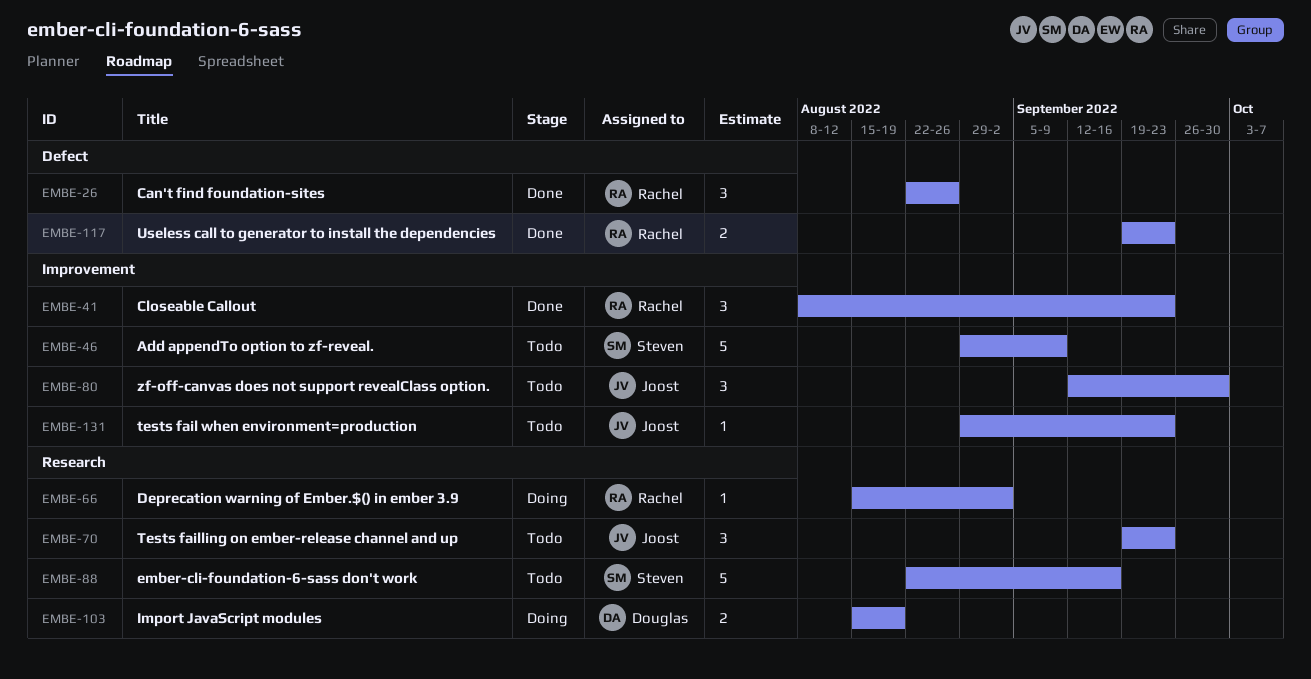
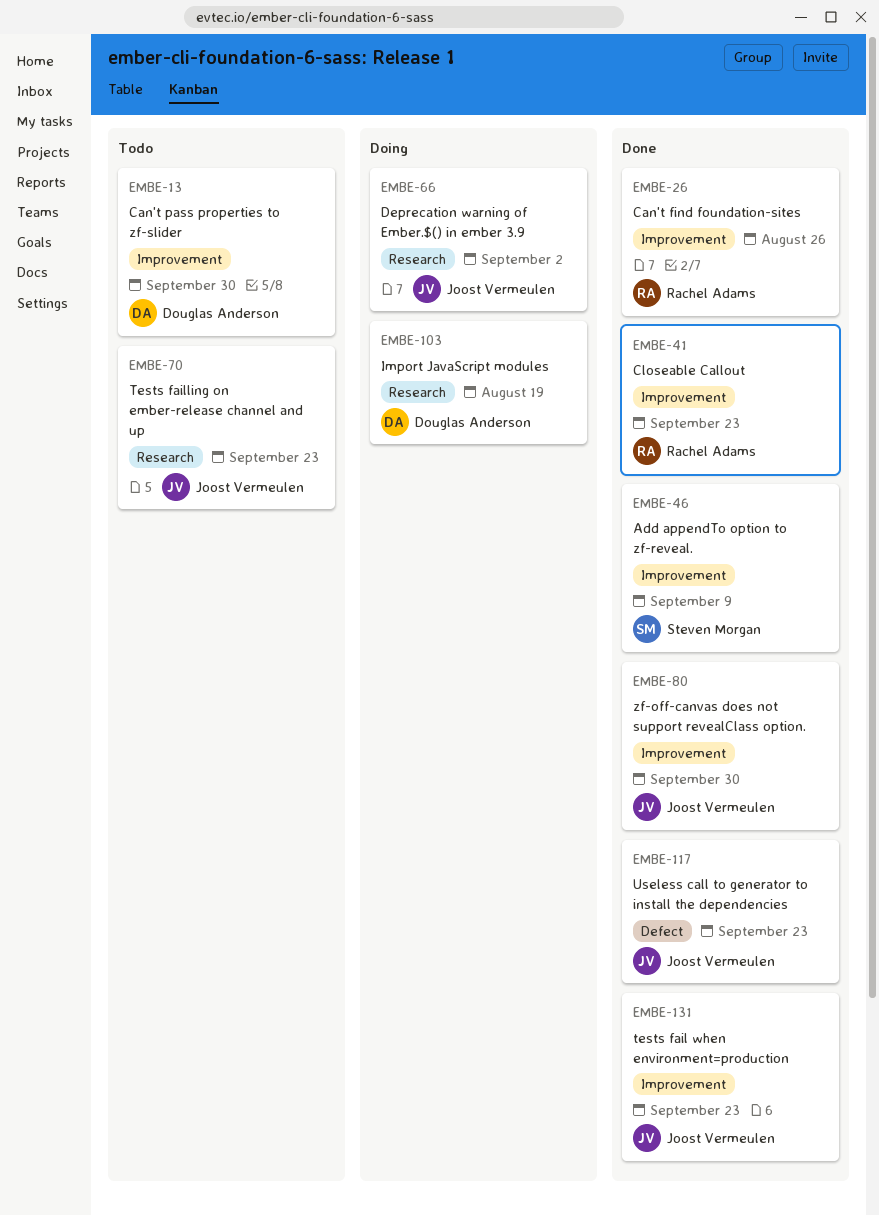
EMBE-13: none -> present
EMBE-26, label: Defect -> Improvement
EMBE-46, status: Todo -> Done
EMBE-66, owner: Rachel Adams -> Joost Vermeulen
EMBE-80, status: Todo -> Done
EMBE-88: present -> none
EMBE-117, owner: Rachel Adams -> Joost Vermeulen
EMBE-131, status: Todo -> Done

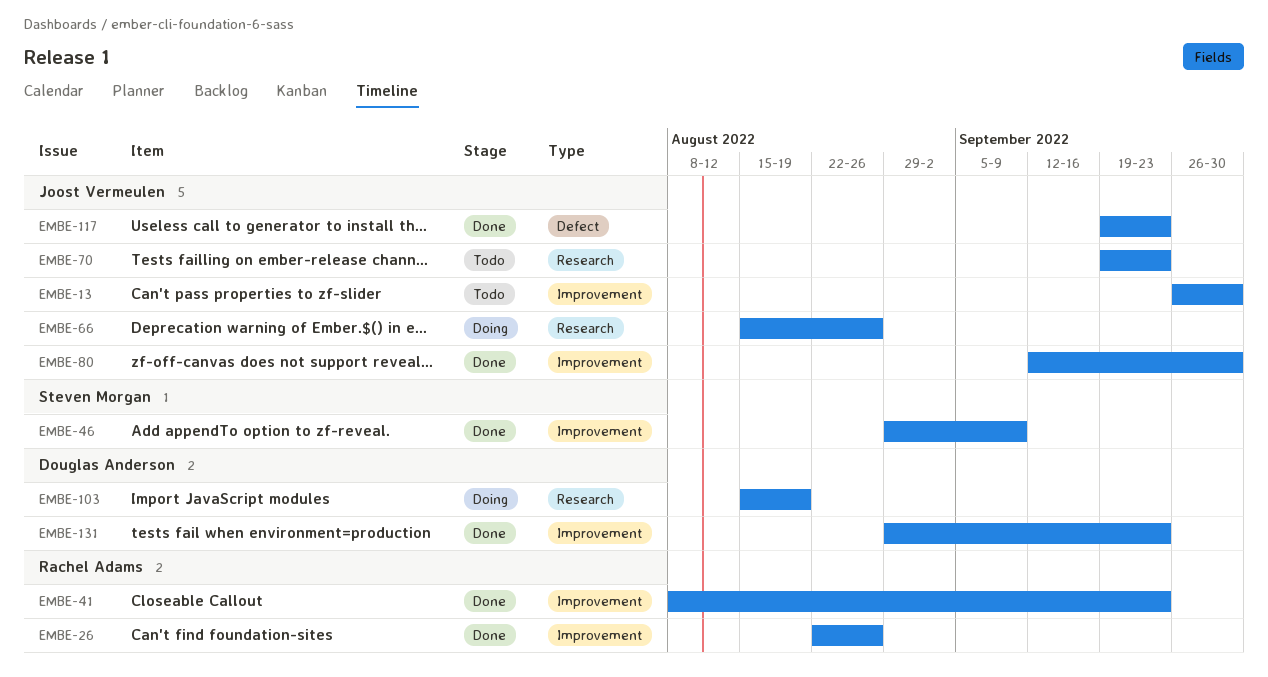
EMBE-13, owner: Douglas Anderson -> Joost Vermeulen
EMBE-66, due: Sep 2 -> Aug 26
EMBE-131, owner: Joost Vermeulen -> Douglas Anderson

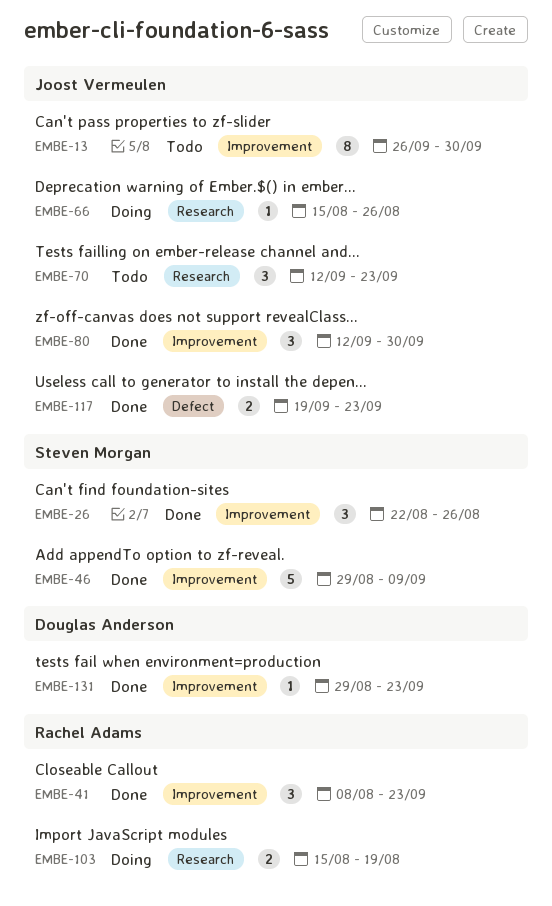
EMBE-26, owner: Rachel Adams -> Steven Morgan
EMBE-70, start: Sep 19 -> Sep 12
EMBE-103, owner: Douglas Anderson -> Rachel Adams

